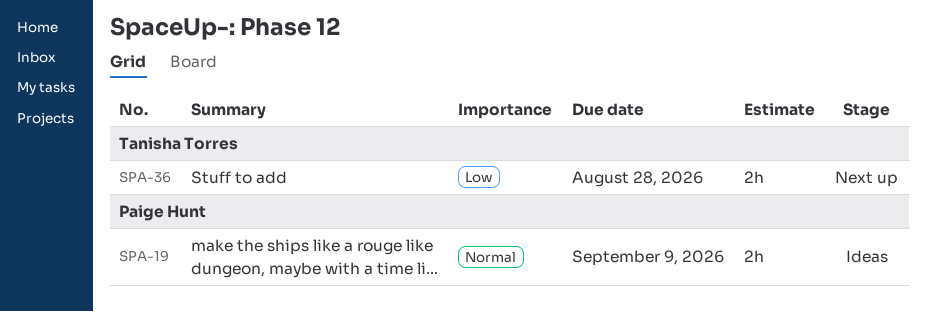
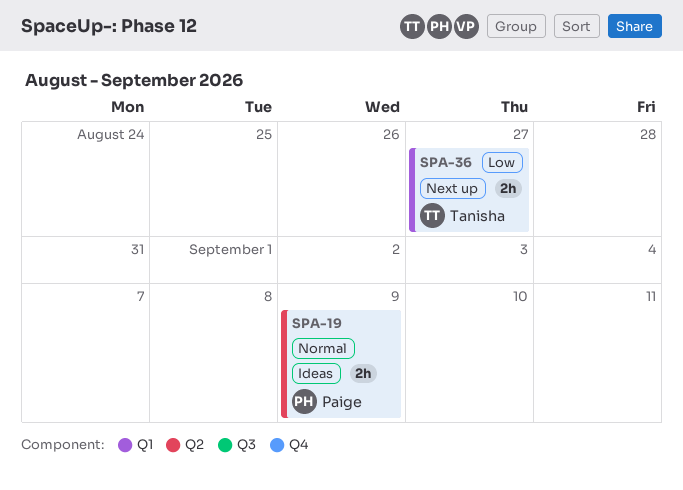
SPA-36, due: Aug 28 -> Aug 27

